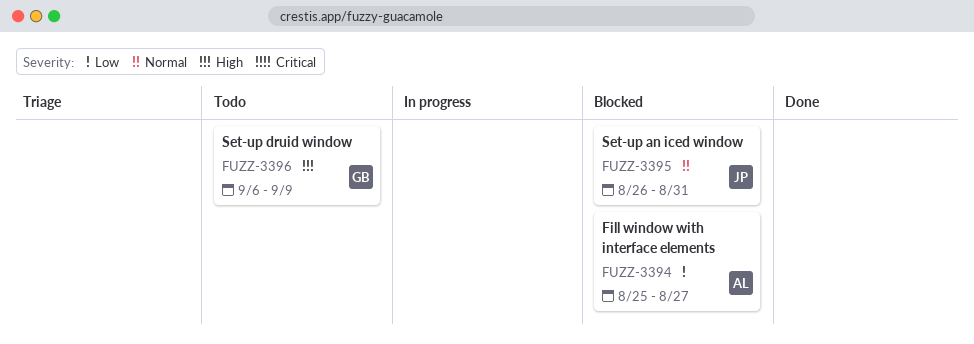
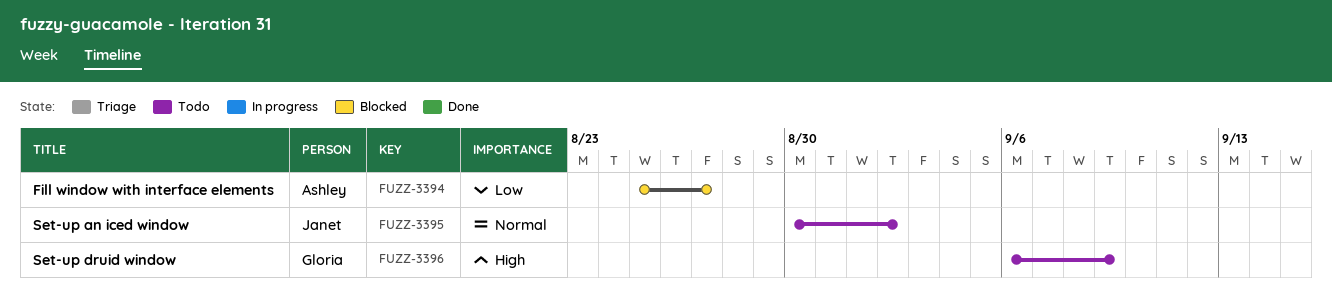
FUZZ-3395, status: Blocked -> Todo
FUZZ-3395, start: Aug 26 -> Aug 30
FUZZ-3395, due: Aug 31 -> Sep 2

